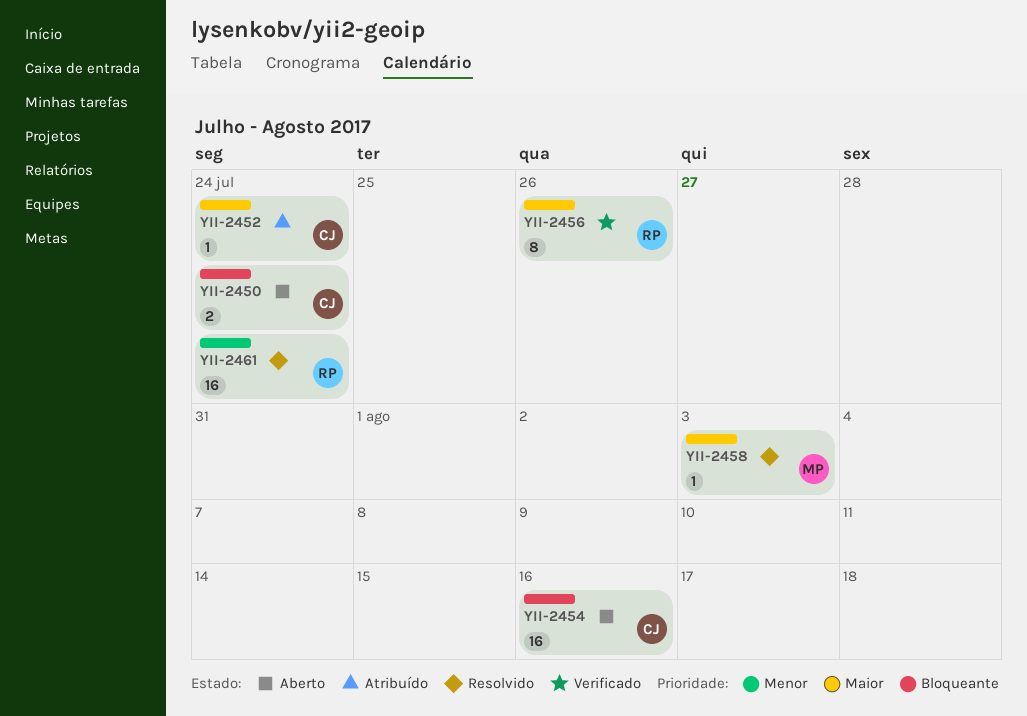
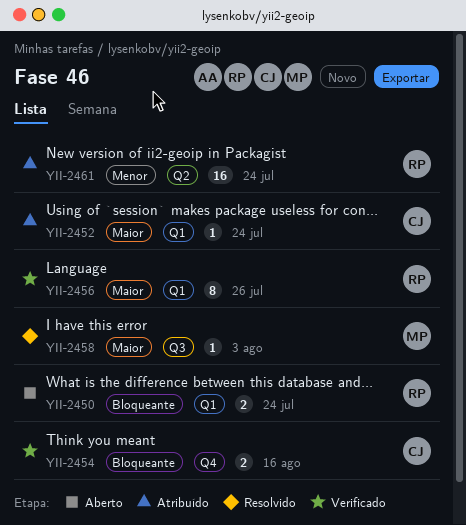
YII-2450, owner: CJ -> RP
YII-2454, status: Aberto -> Verificado
YII-2454, estimate: 16 -> 2
YII-2461, status: Resolvido -> Atribuído

